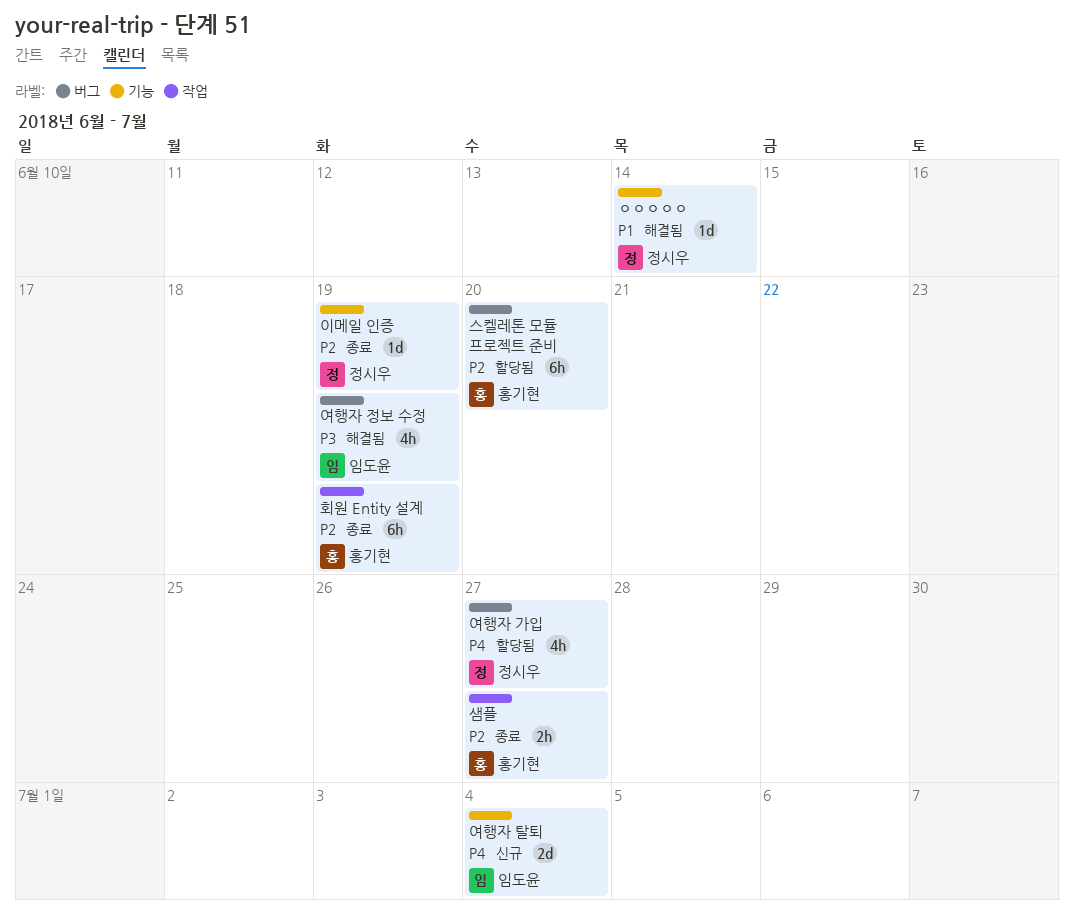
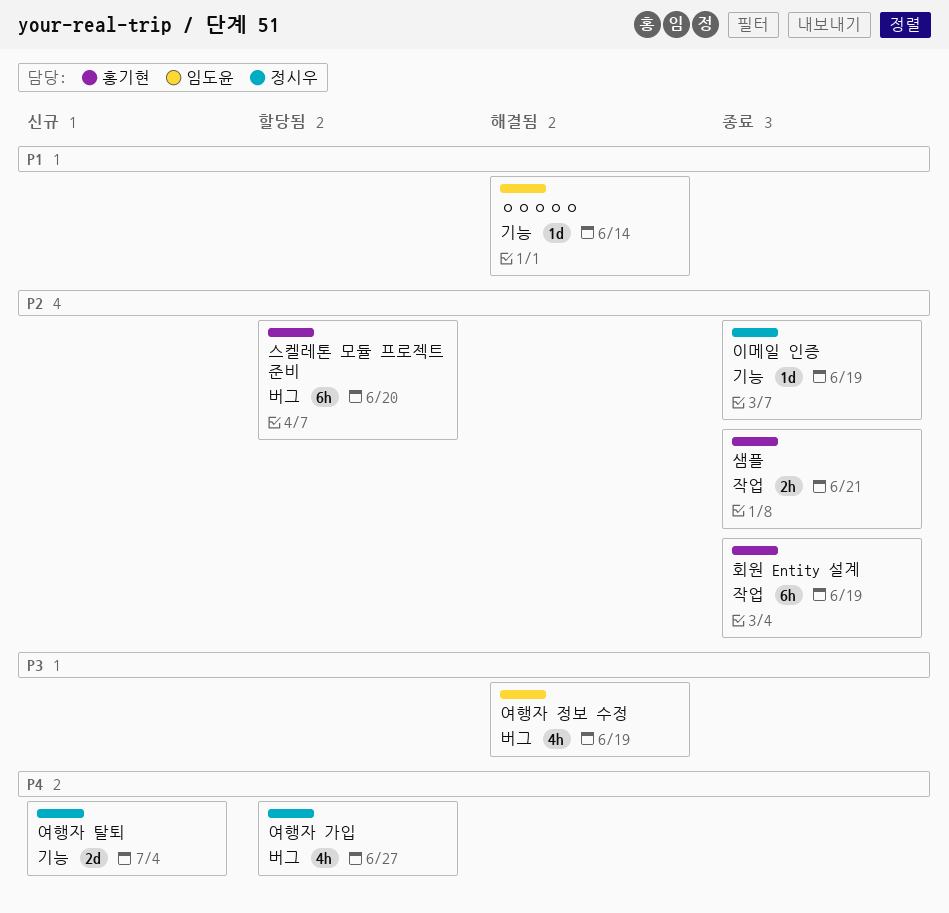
ㅇㅇㅇㅇㅇ, owner: 정시우 -> 임도윤
샘플, due: Jun 27 -> Jun 21
여행자 탈퇴, owner: 임도윤 -> 정시우

